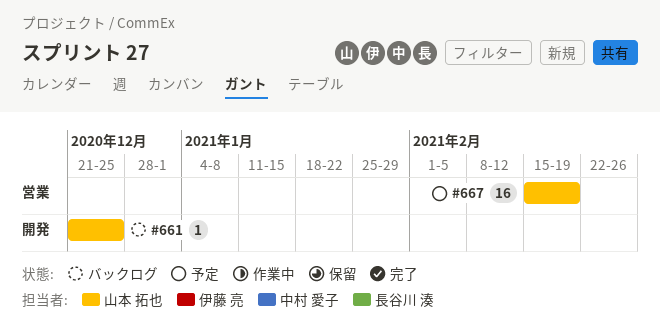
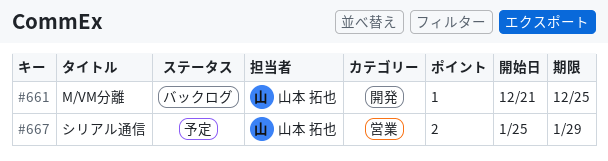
#667, estimate: 16 -> 2
#667, start: Feb 15 -> Jan 25
#667, due: Feb 19 -> Jan 29

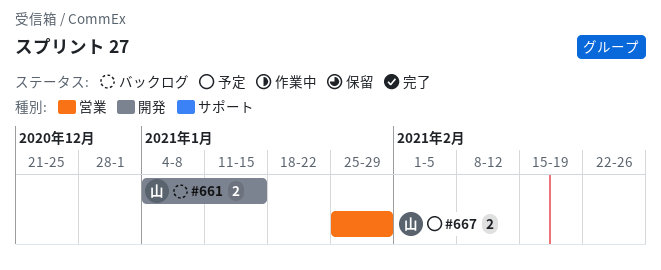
#661, estimate: 1 -> 2
#661, start: Dec 21 -> Jan 4
#661, due: Dec 25 -> Jan 15

